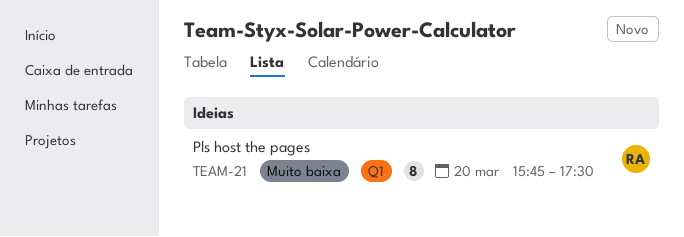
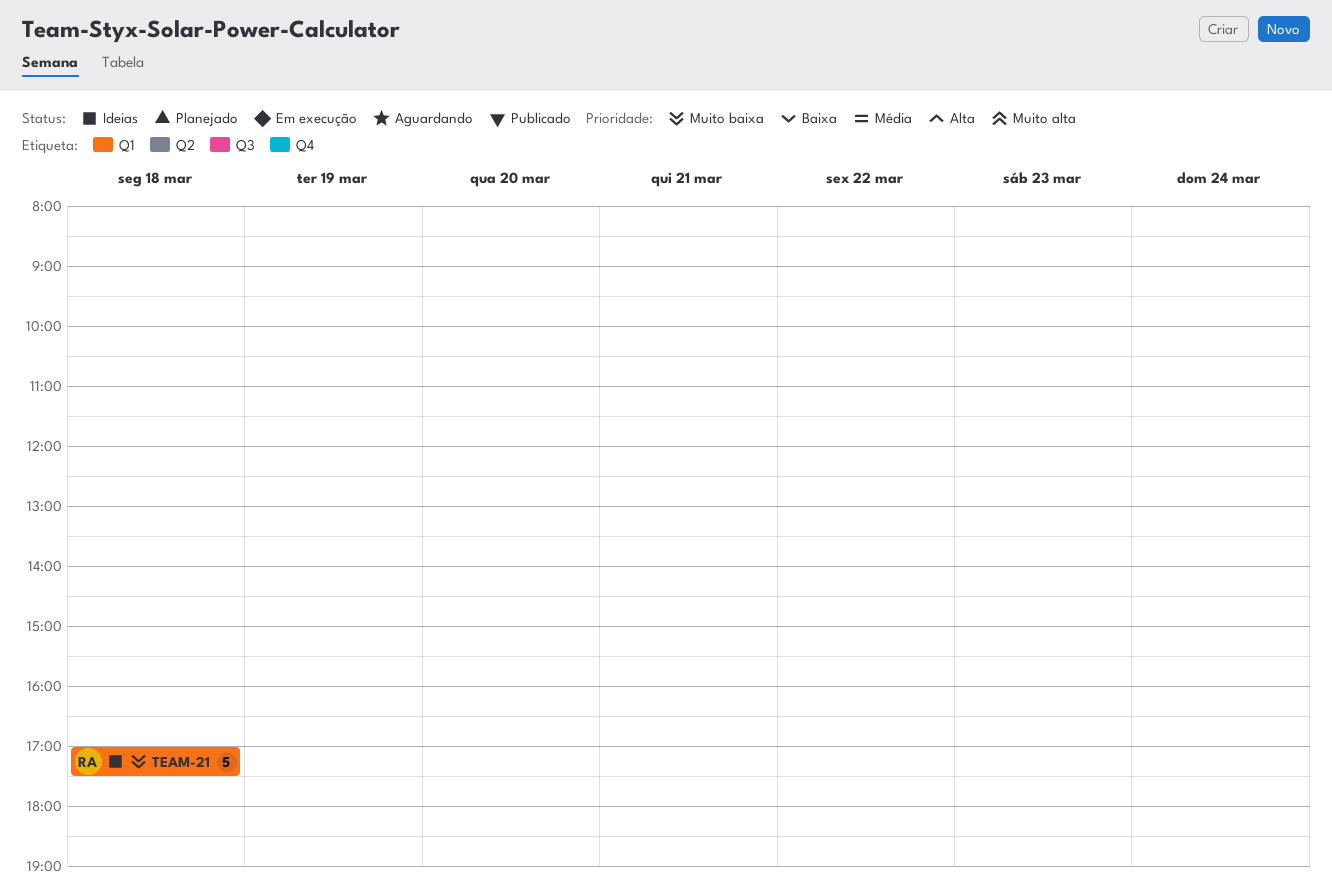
TEAM-21, estimate: 8 -> 5
TEAM-21, day: Mar 20 -> Mar 18
TEAM-21, begins: 15:45 -> 17:00

